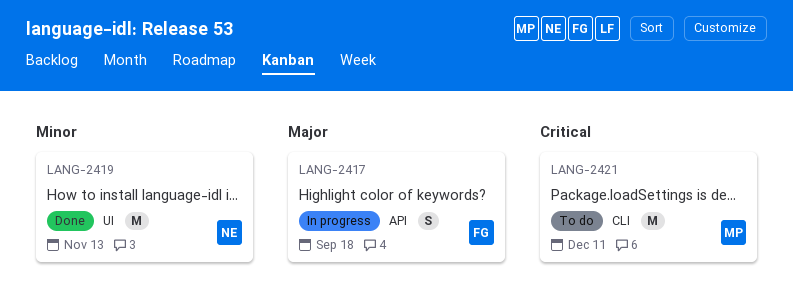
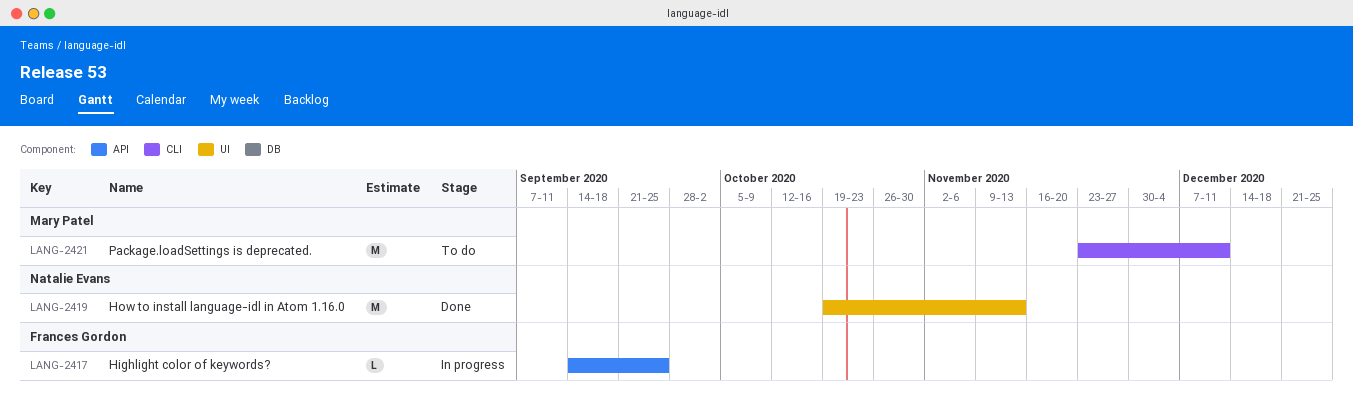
LANG-2417, estimate: S -> L
LANG-2417, due: Sep 18 -> Sep 25

